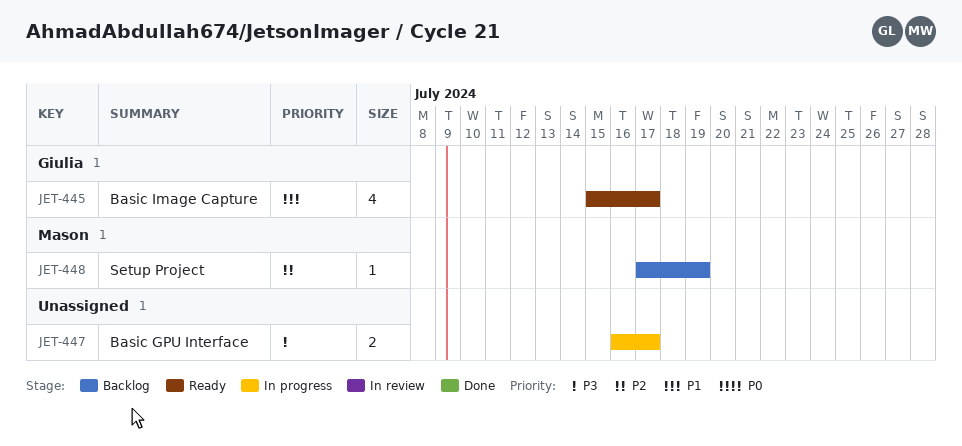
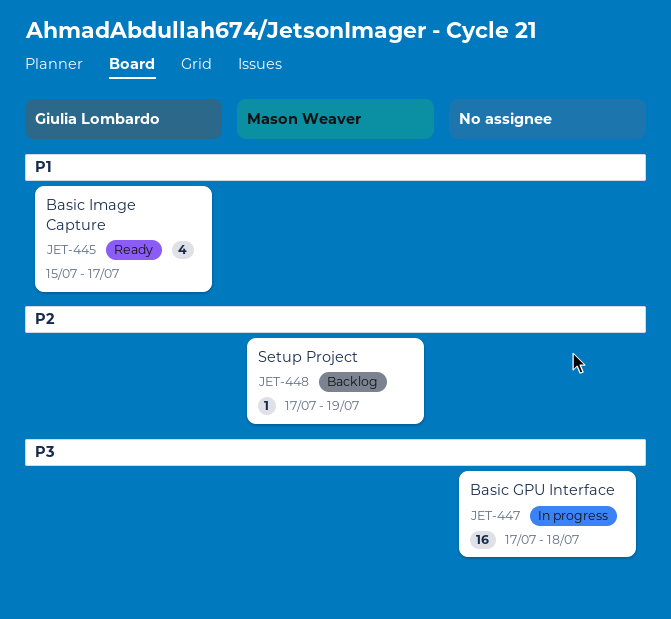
JET-447, estimate: 2 -> 16
JET-447, start: Jul 16 -> Jul 17
JET-447, due: Jul 17 -> Jul 18

